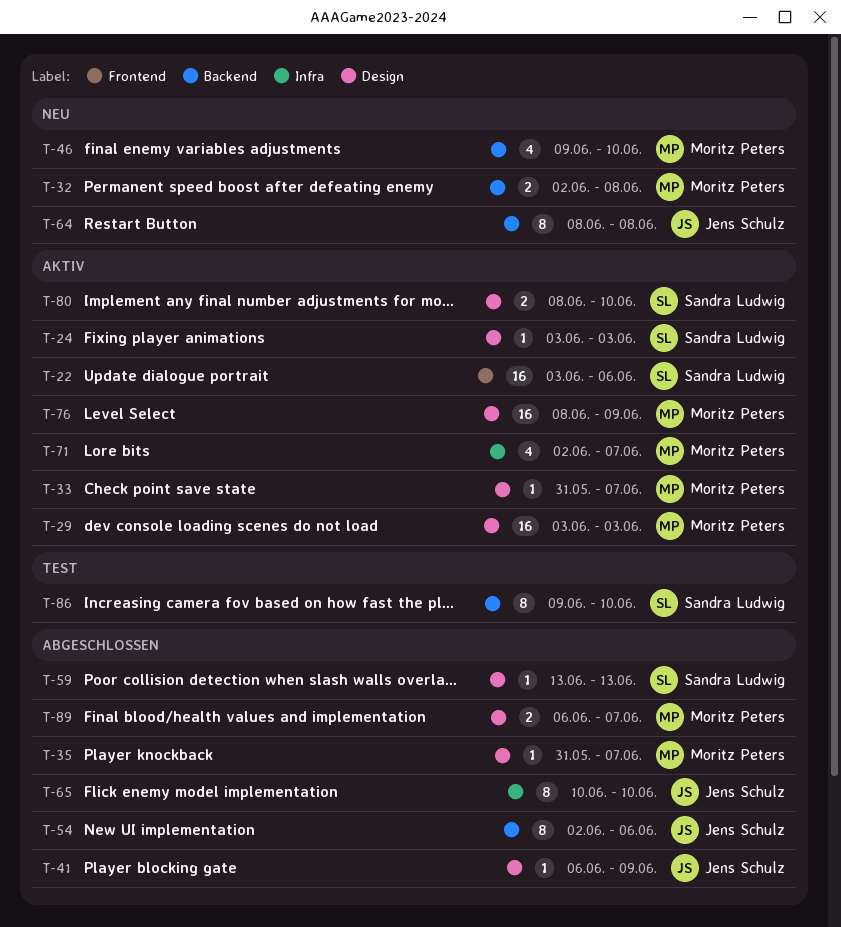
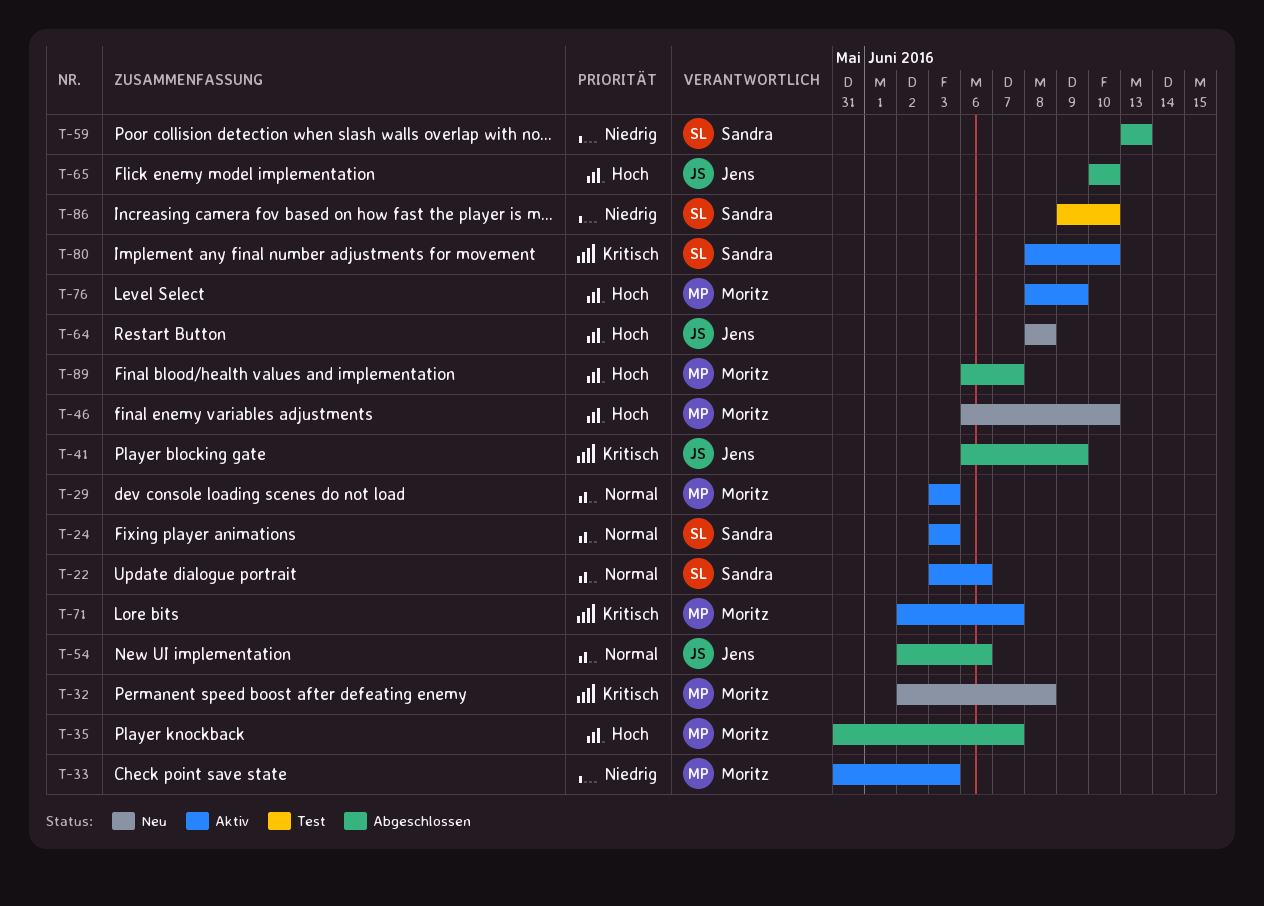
T-33, due: Jun 7 -> Jun 3
T-46, start: Jun 9 -> Jun 6

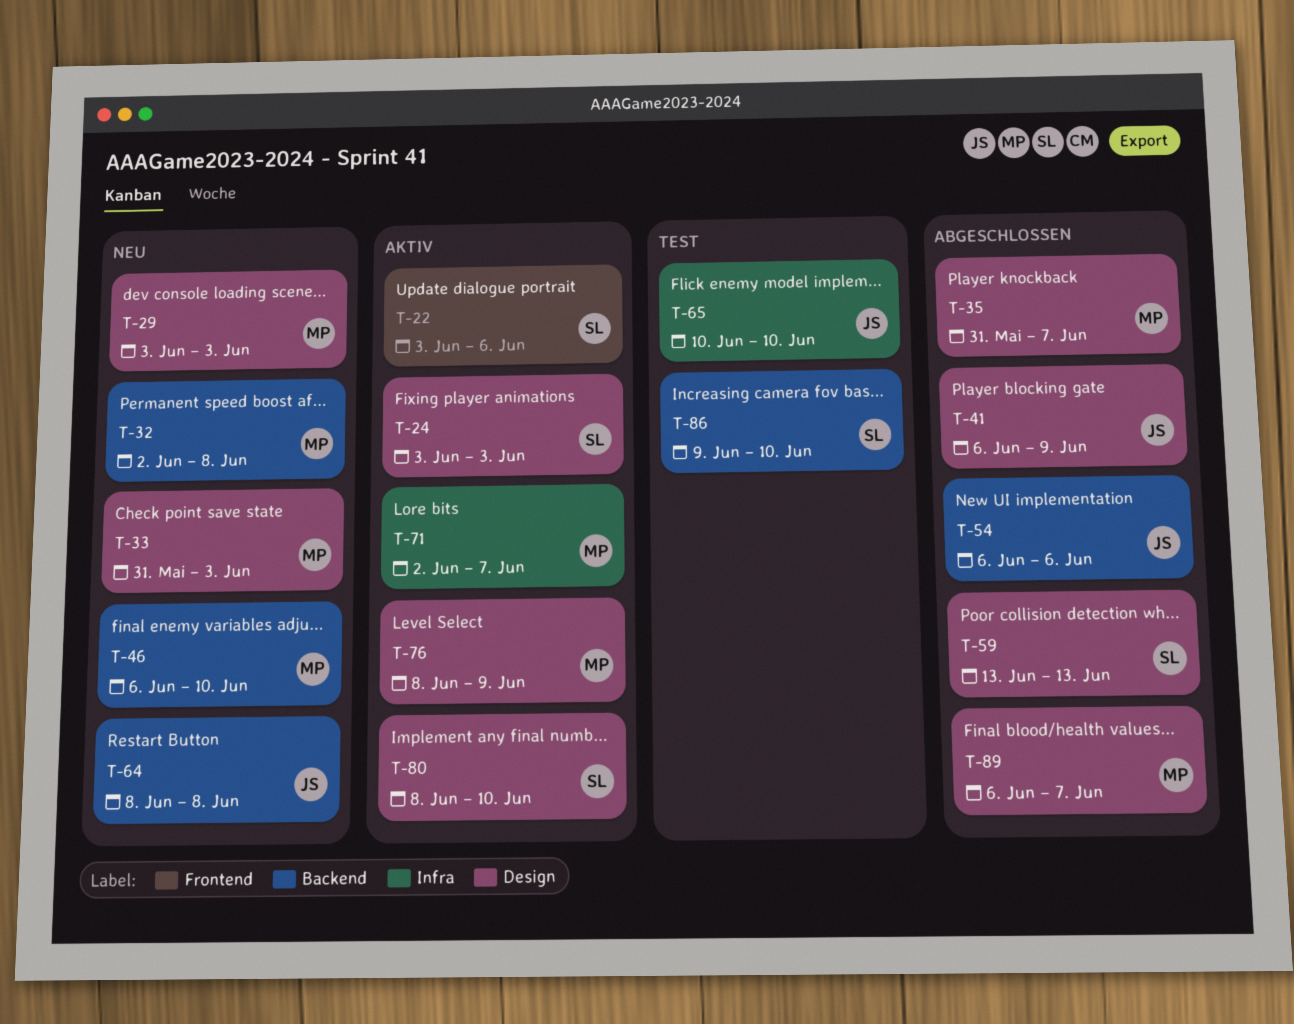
T-29, status: Aktiv -> Neu
T-33, status: Aktiv -> Neu
T-54, start: Jun 2 -> Jun 6
T-65, status: Abgeschlossen -> Test

